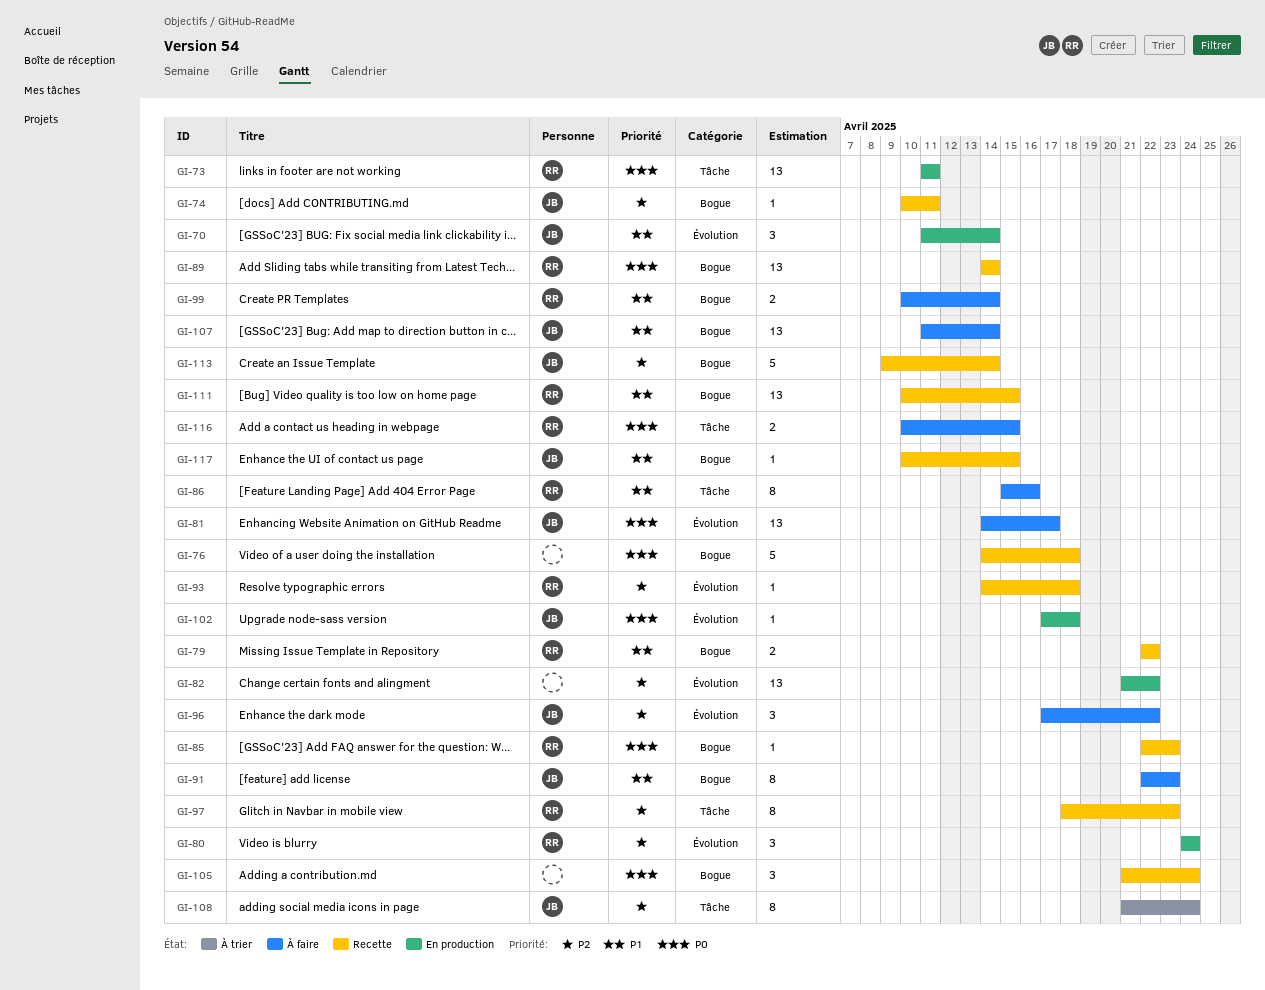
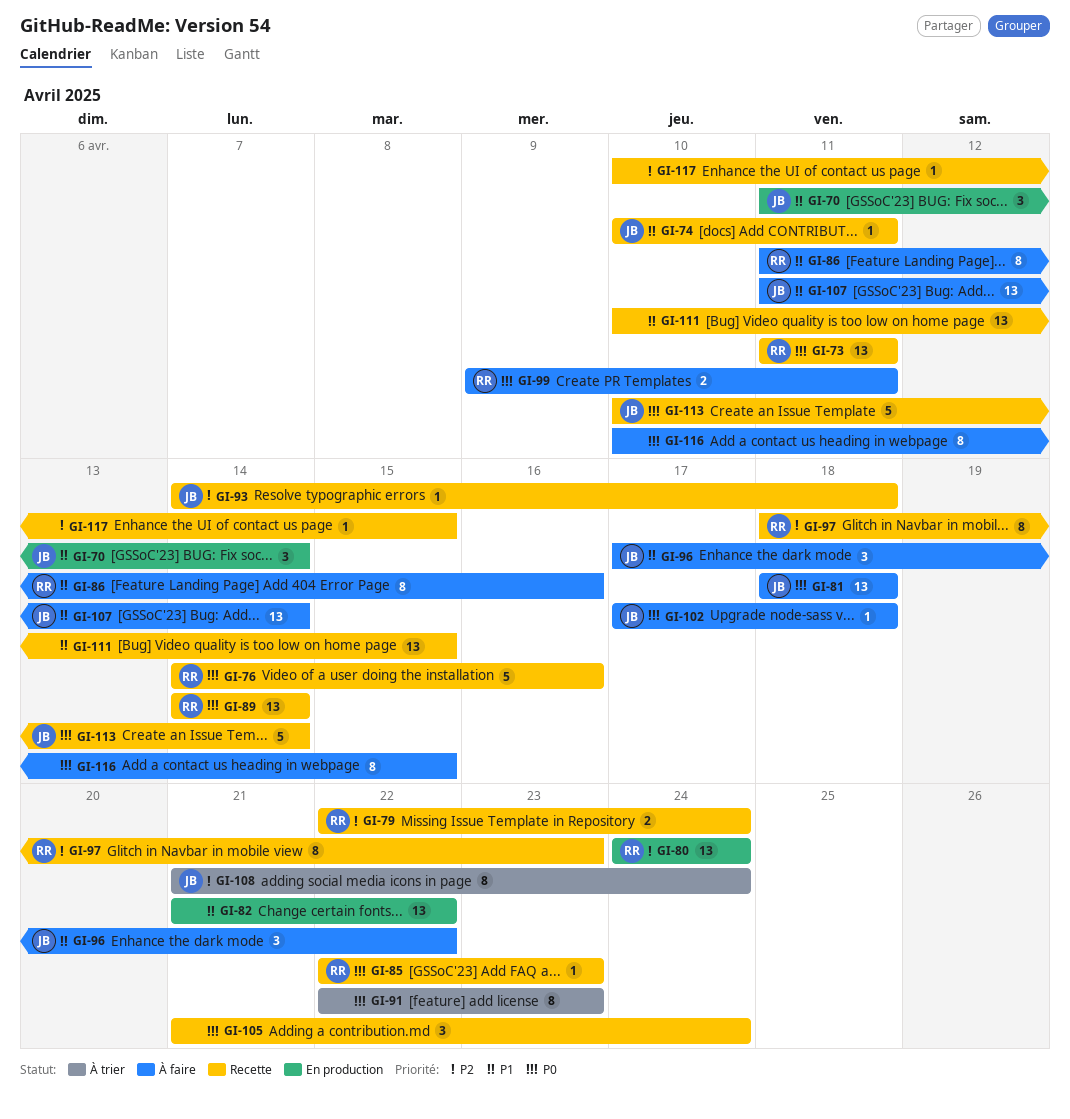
GI-73, status: En production -> Recette
GI-74, priority: P2 -> P1
GI-76, owner: none -> RR
GI-76, due: Apr 18 -> Apr 16
GI-79, priority: P1 -> P2
GI-79, due: Apr 22 -> Apr 24
GI-80, estimate: 3 -> 13
GI-81, start: Apr 14 -> Apr 18
GI-81, due: Apr 17 -> Apr 18
GI-82, priority: P2 -> P1
GI-86, start: Apr 15 -> Apr 11
GI-91, status: À faire -> À trier
GI-91, owner: JB -> none
GI-91, priority: P1 -> P0
GI-93, owner: RR -> JB
GI-96, priority: P2 -> P1
GI-99, priority: P1 -> P0
GI-99, start: Apr 10 -> Apr 9
GI-99, due: Apr 14 -> Apr 11
GI-102, status: En production -> À faire
GI-111, owner: RR -> none
GI-113, priority: P2 -> P0
GI-113, start: Apr 9 -> Apr 10
GI-116, owner: RR -> none
GI-116, estimate: 2 -> 8
GI-117, owner: JB -> none
GI-117, priority: P1 -> P2

